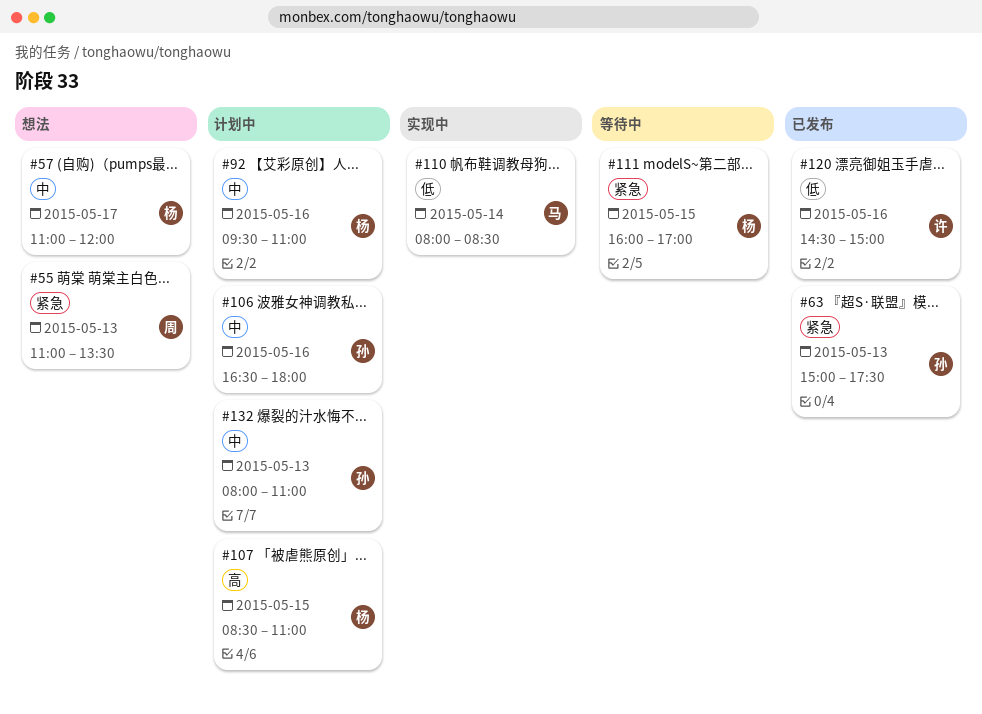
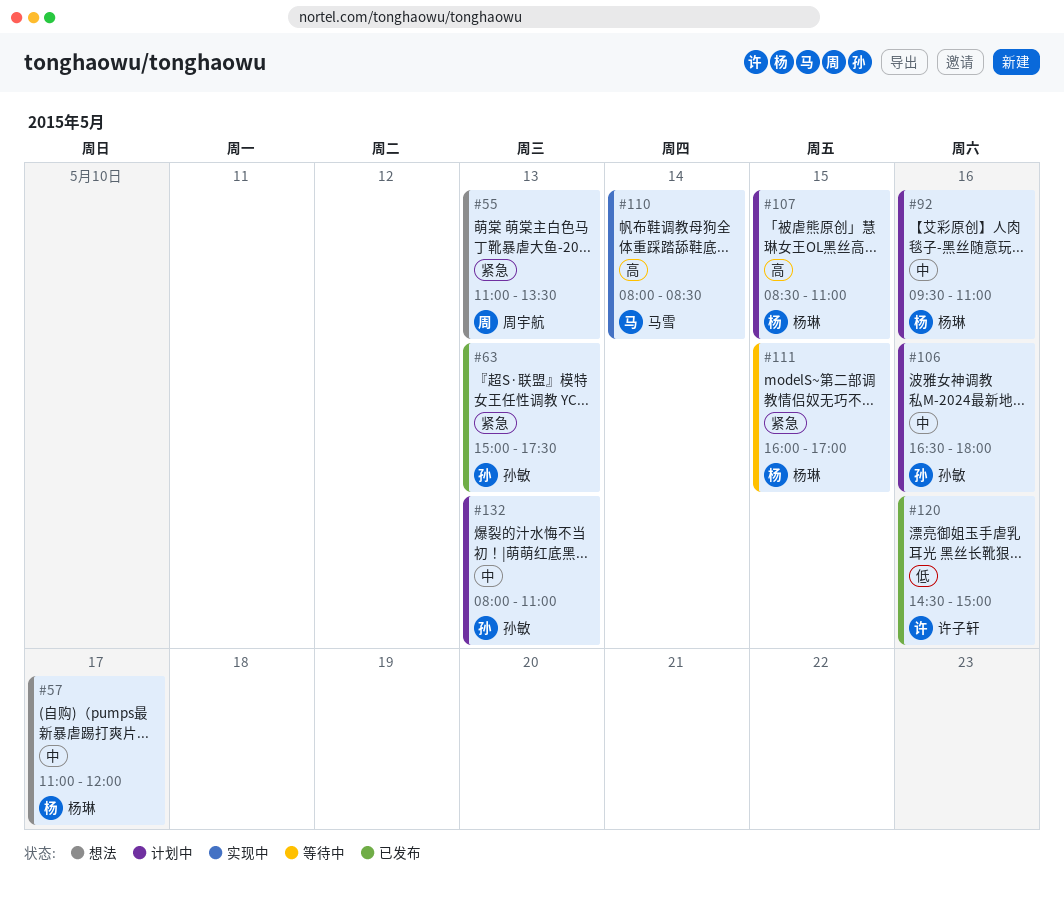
#110, priority: 低 -> 高

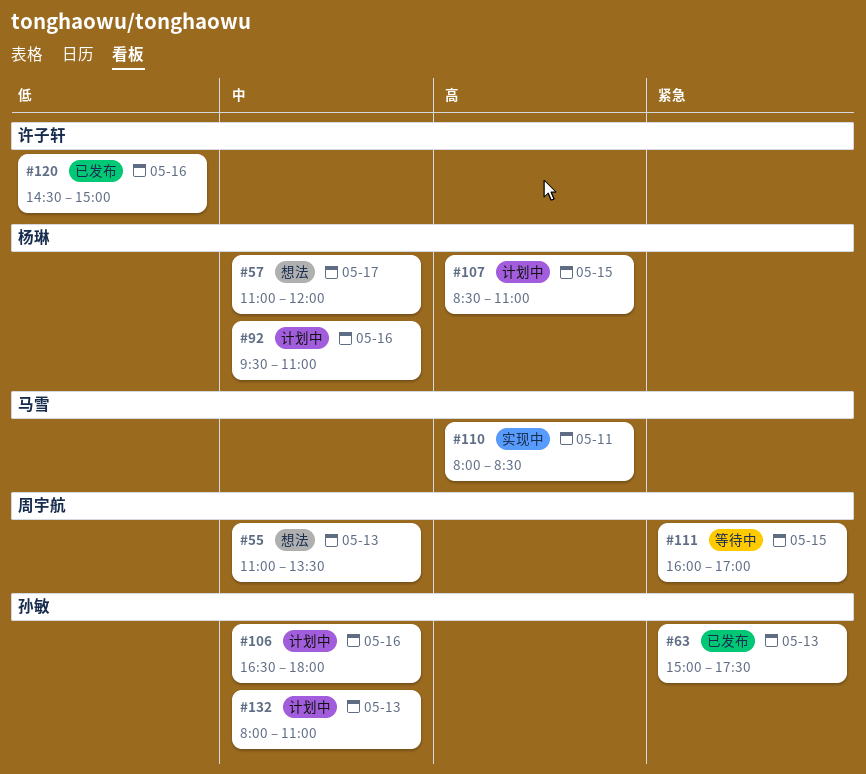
#55, priority: 紧急 -> 中
#110, day: May 14 -> May 11
#111, owner: 杨琳 -> 周宇航

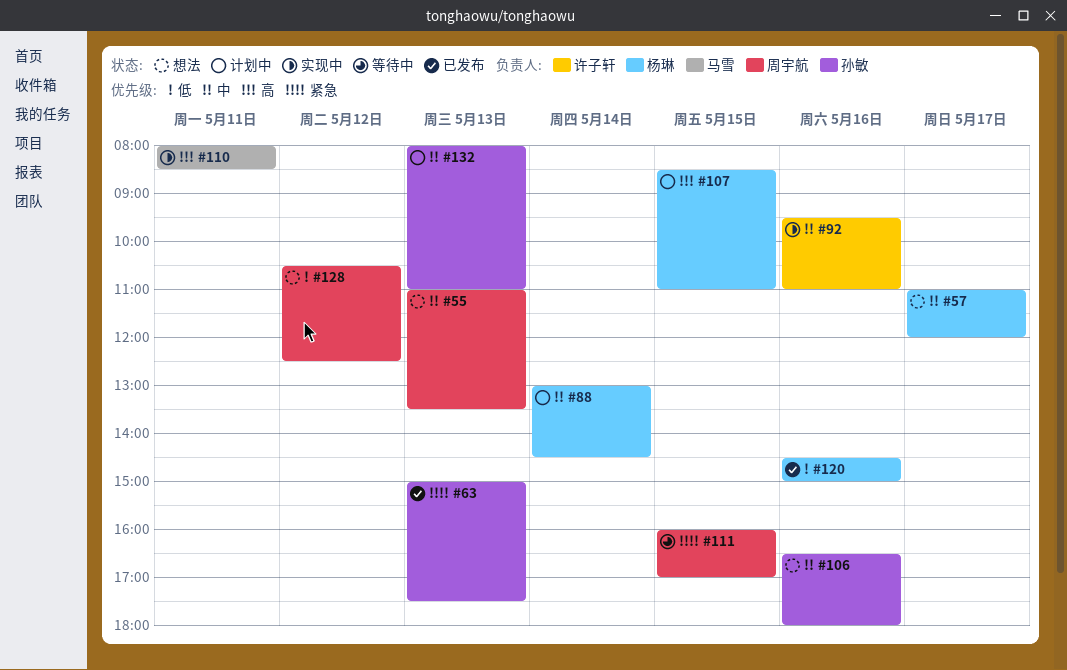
#88: none -> present
#92, status: 计划中 -> 实现中
#92, owner: 杨琳 -> 许子轩
#106, status: 计划中 -> 想法
#120, owner: 许子轩 -> 杨琳
#128: none -> present

